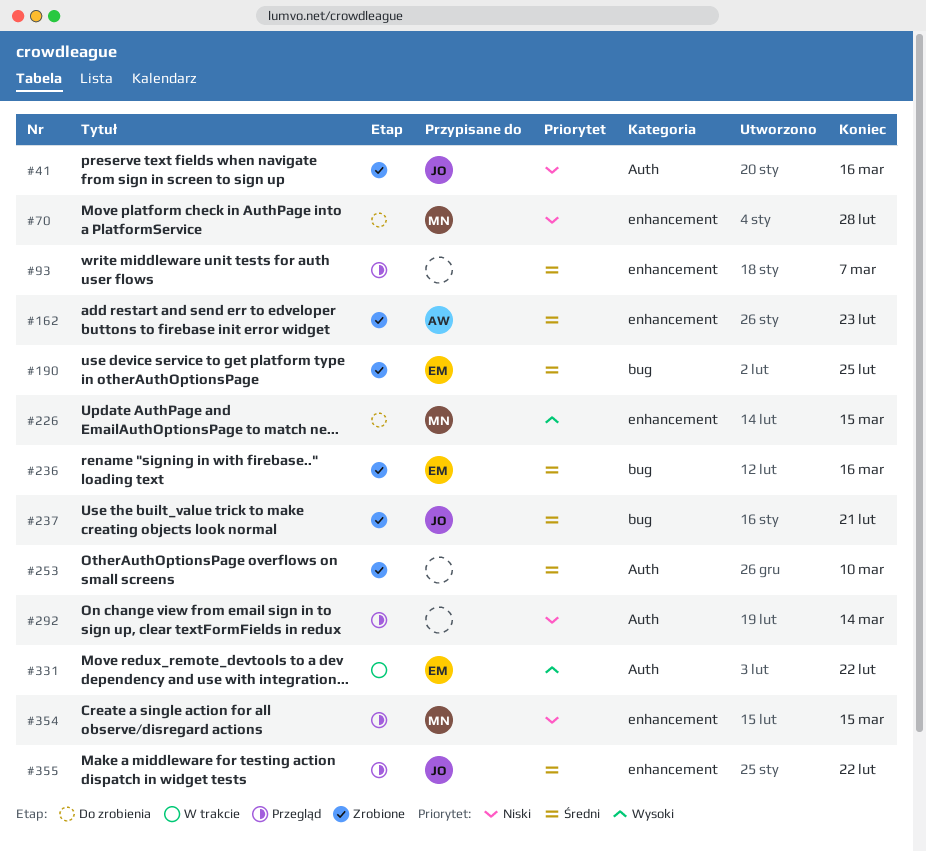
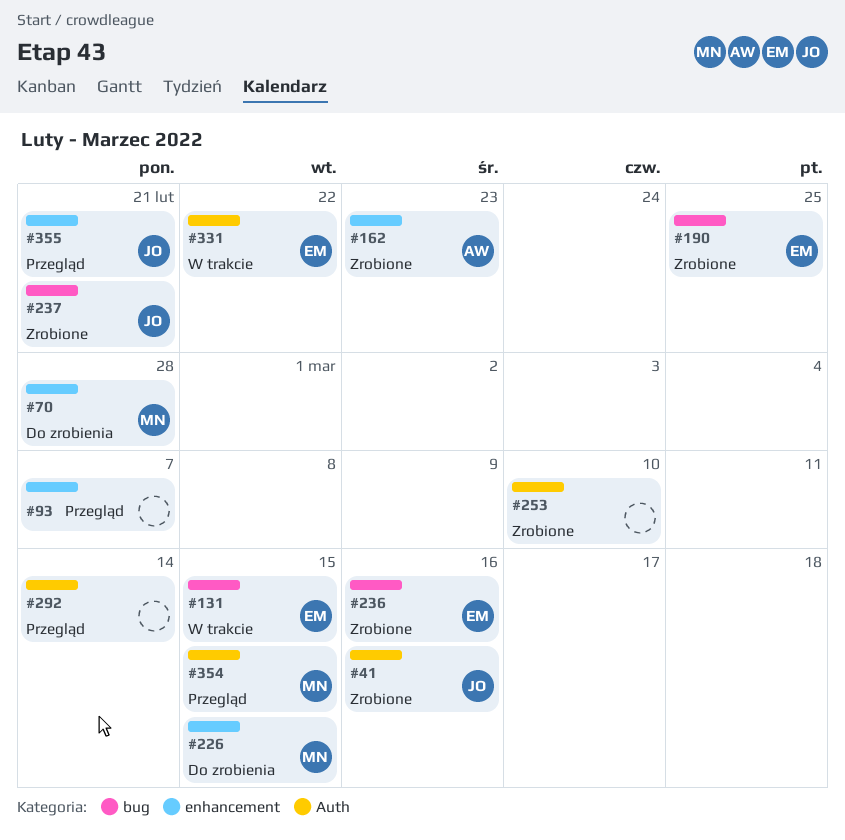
#131: none -> present
#354, label: enhancement -> Auth
#355, due: Feb 22 -> Feb 21

